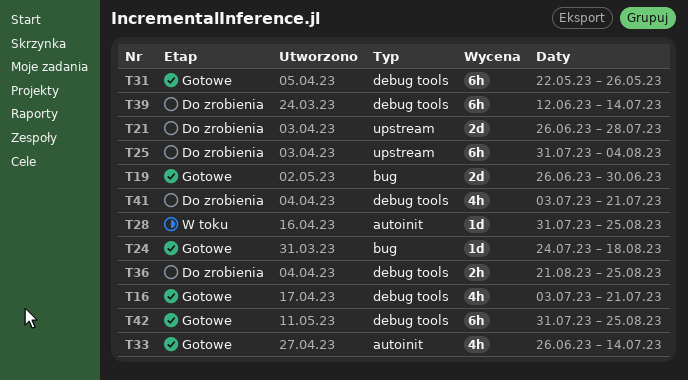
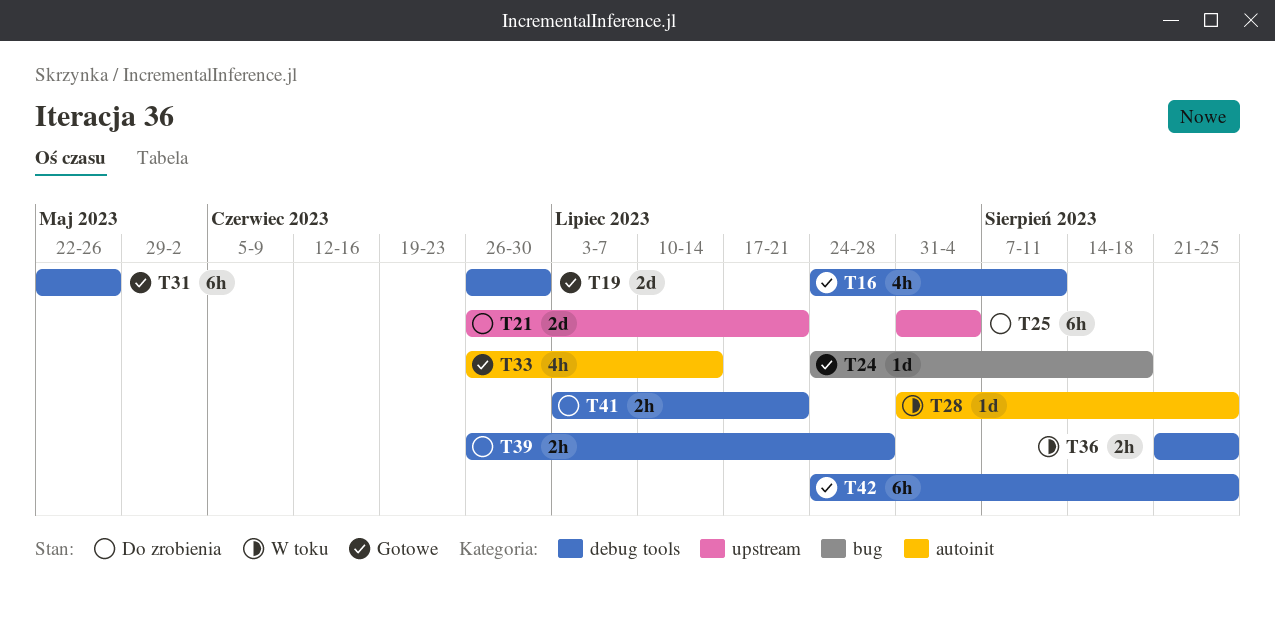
T16, start: Jul 3 -> Jul 24
T16, due: Jul 21 -> Aug 11
T19, label: bug -> debug tools
T21, due: Jul 28 -> Jul 21
T36, status: Do zrobienia -> W toku
T39, estimate: 6h -> 2h
T39, start: Jun 12 -> Jun 26
T39, due: Jul 14 -> Jul 28
T41, estimate: 4h -> 2h
T42, start: Jul 31 -> Jul 24

